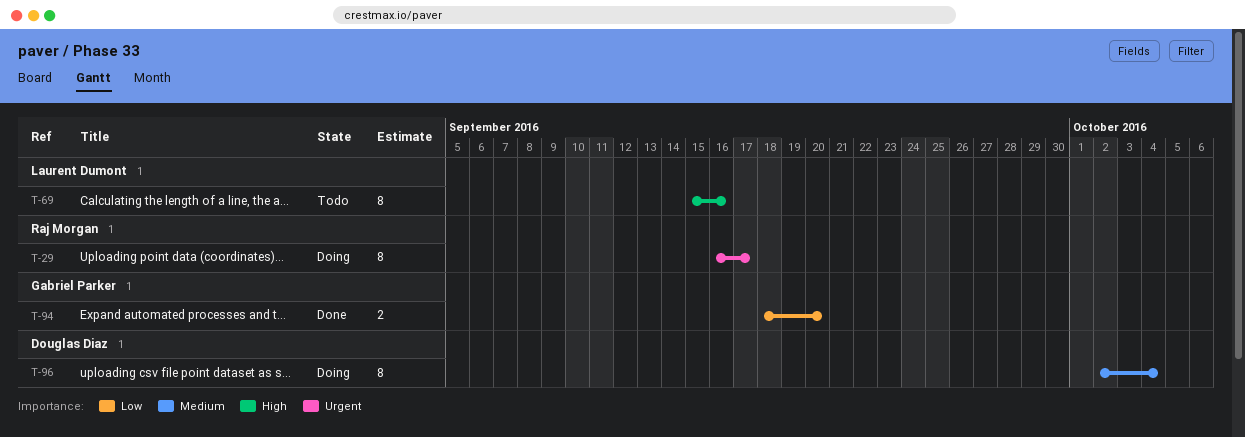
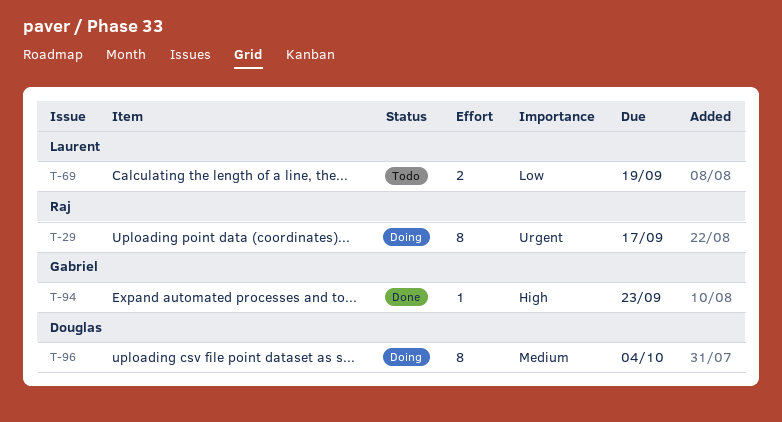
T-69, priority: High -> Low
T-69, estimate: 8 -> 2
T-69, due: Sep 16 -> Sep 19
T-94, priority: Low -> High
T-94, estimate: 2 -> 1
T-94, due: Sep 20 -> Sep 23

